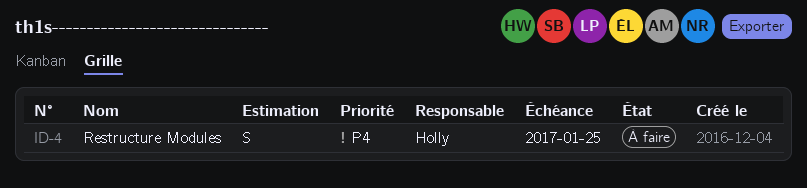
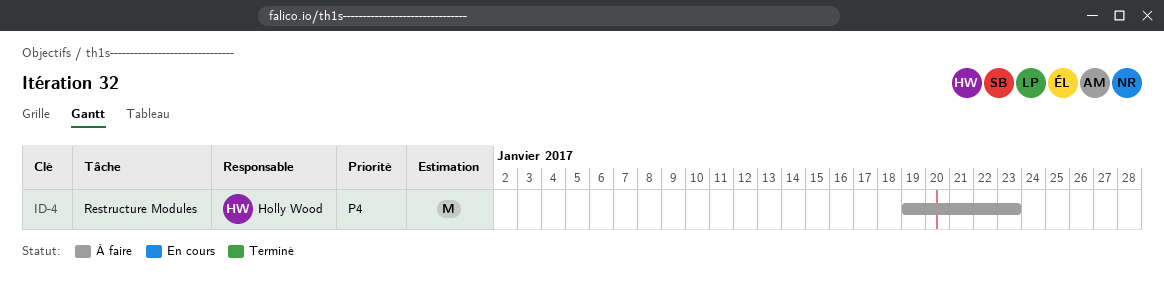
ID-4, estimate: S -> M
ID-4, due: Jan 25 -> Jan 23

